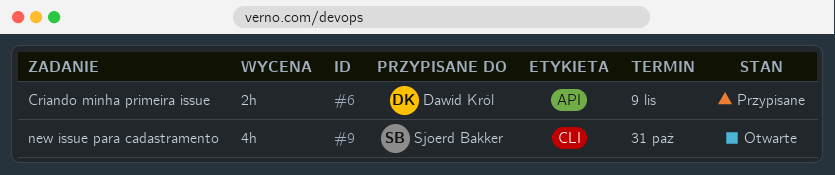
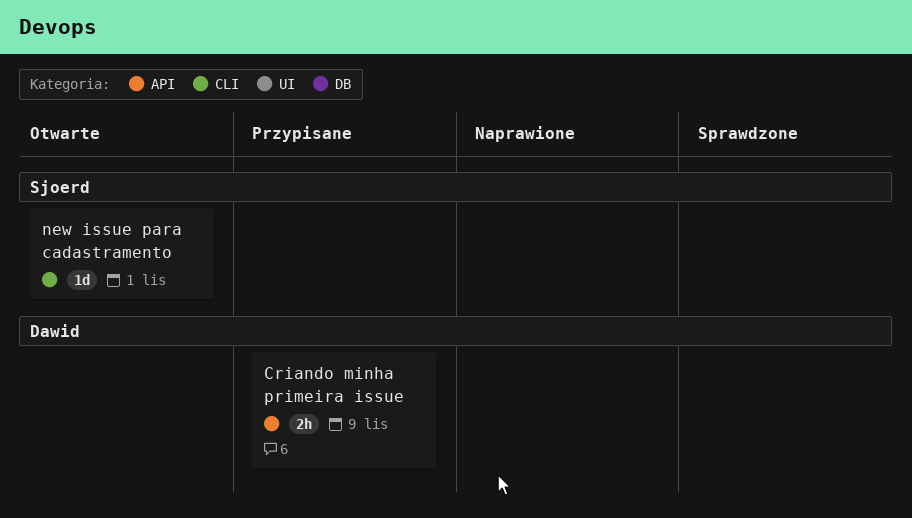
new issue para cadastramento, estimate: 4h -> 1d
new issue para cadastramento, due: Oct 31 -> Nov 1

